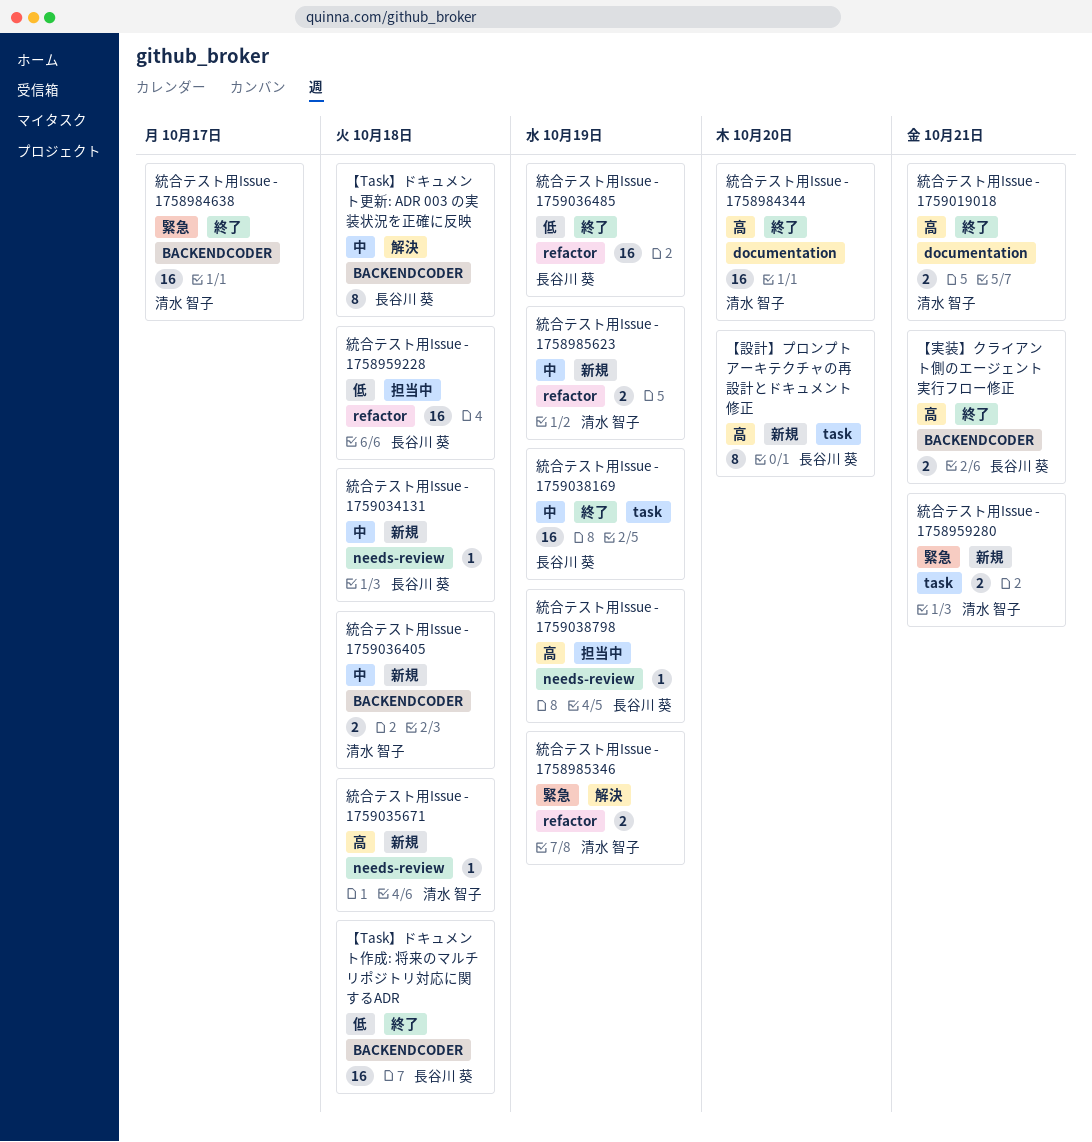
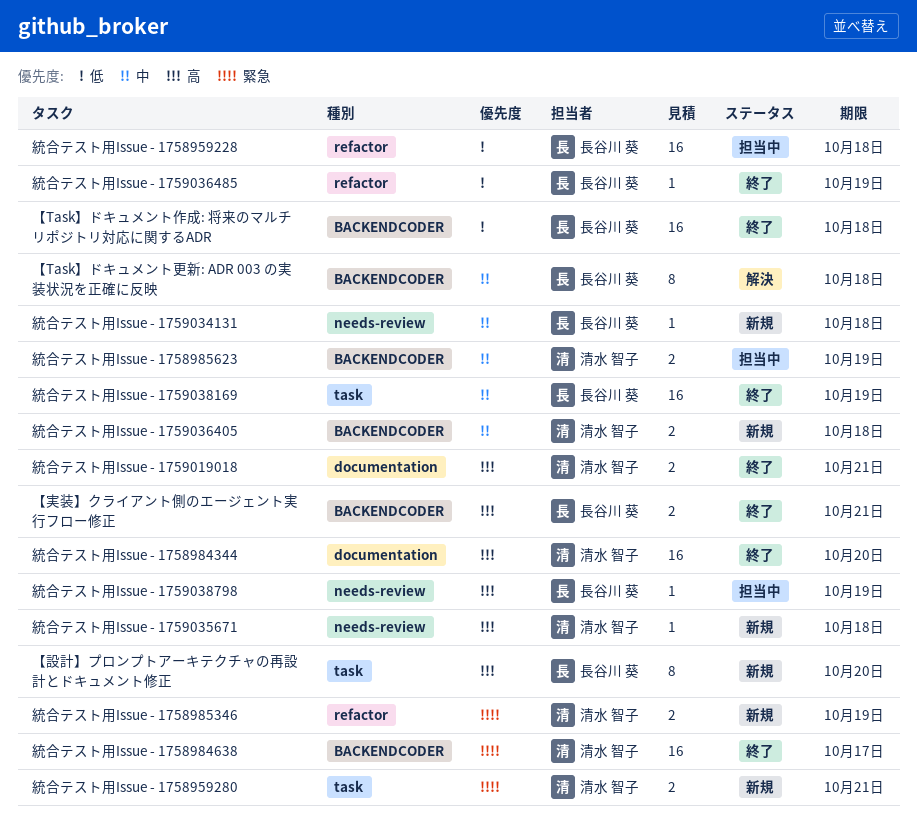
統合テスト用Issue - 1758985346, status: 解決 -> 新規
統合テスト用Issue - 1758985623, status: 新規 -> 担当中
統合テスト用Issue - 1758985623, label: refactor -> BACKENDCODER
統合テスト用Issue - 1759036485, estimate: 16 -> 1

